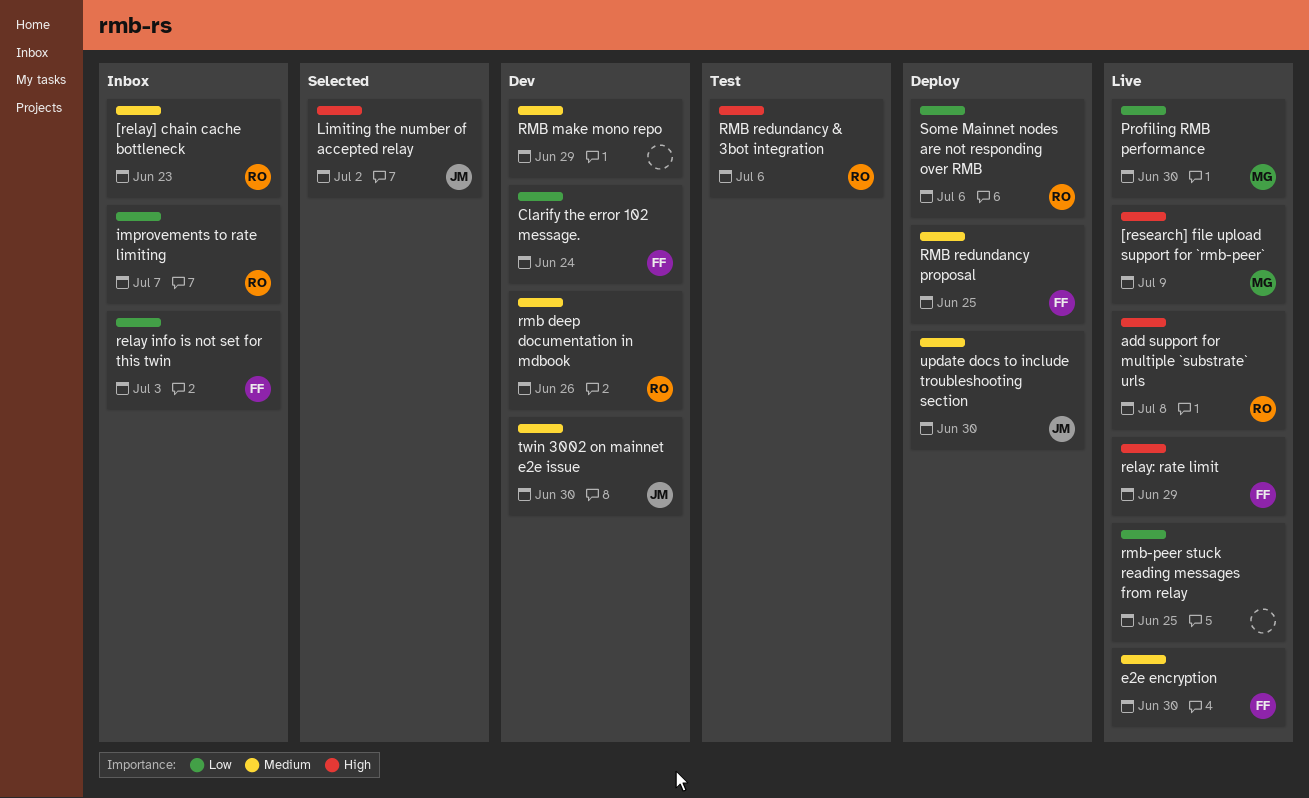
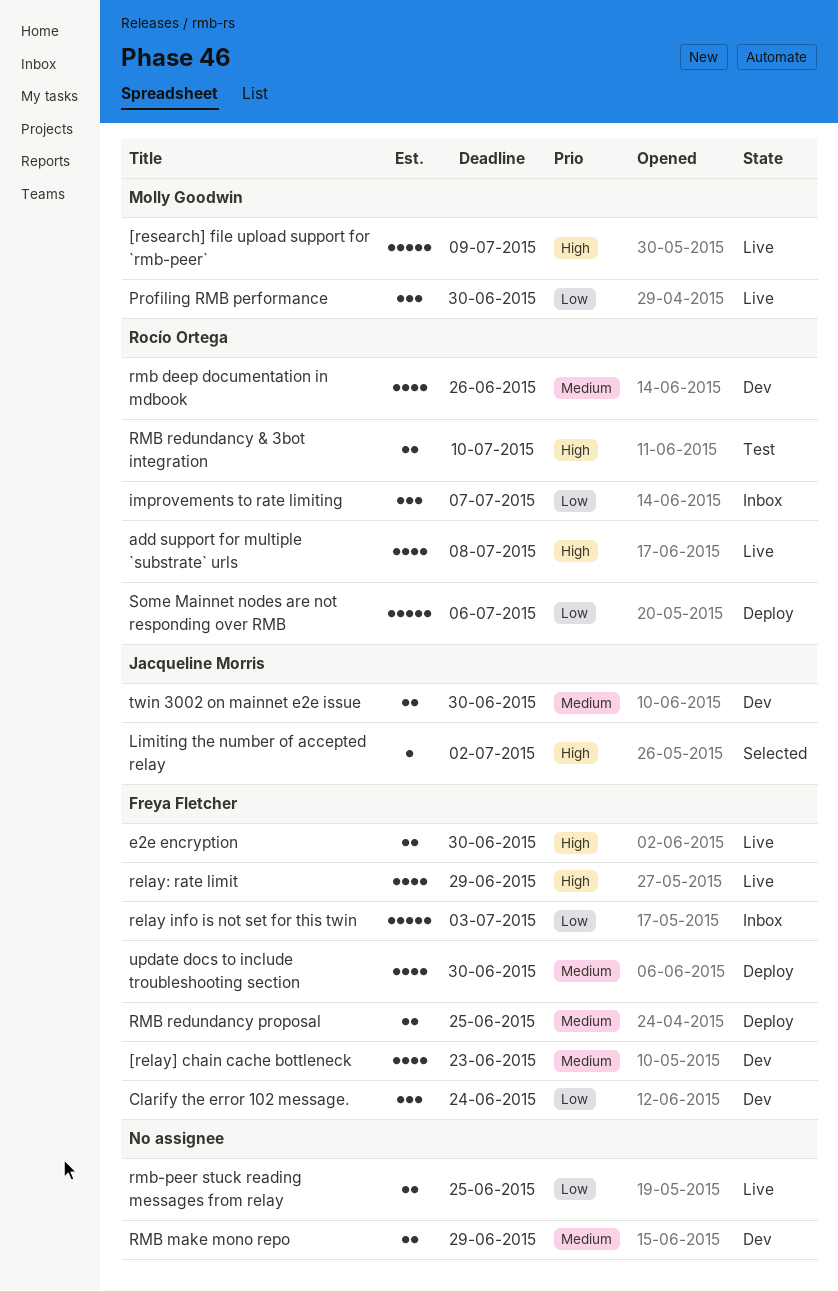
[relay] chain cache bottleneck, status: Inbox -> Dev
[relay] chain cache bottleneck, owner: Rocío Ortega -> Freya Fletcher
e2e encryption, priority: Medium -> High
RMB redundancy & 3bot integration, due: Jul 6 -> Jul 10
update docs to include troubleshooting section, owner: Jacqueline Morris -> Freya Fletcher

